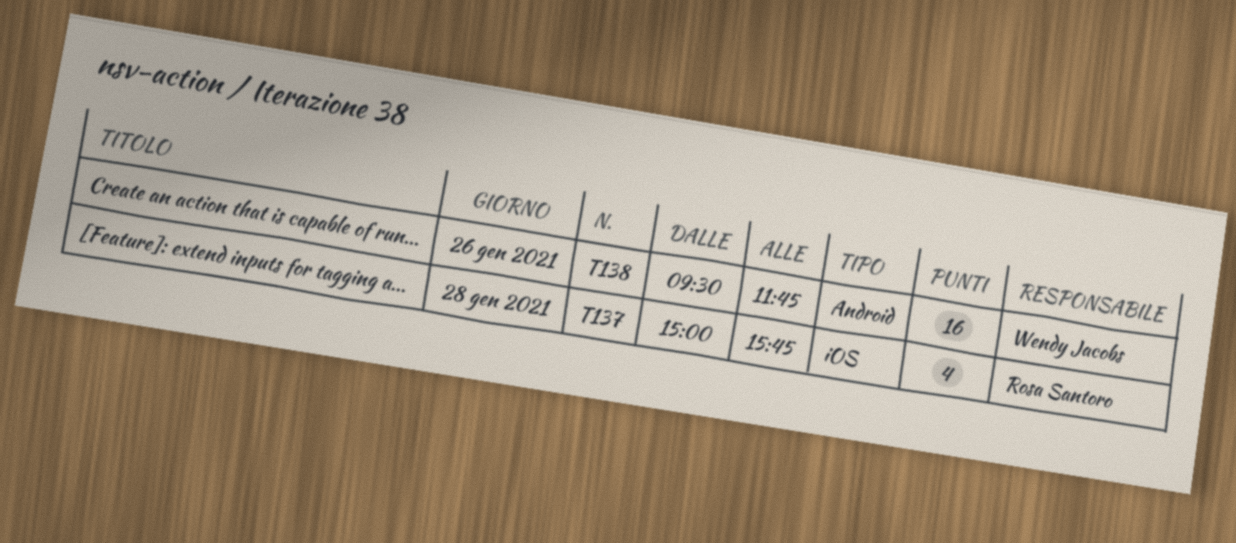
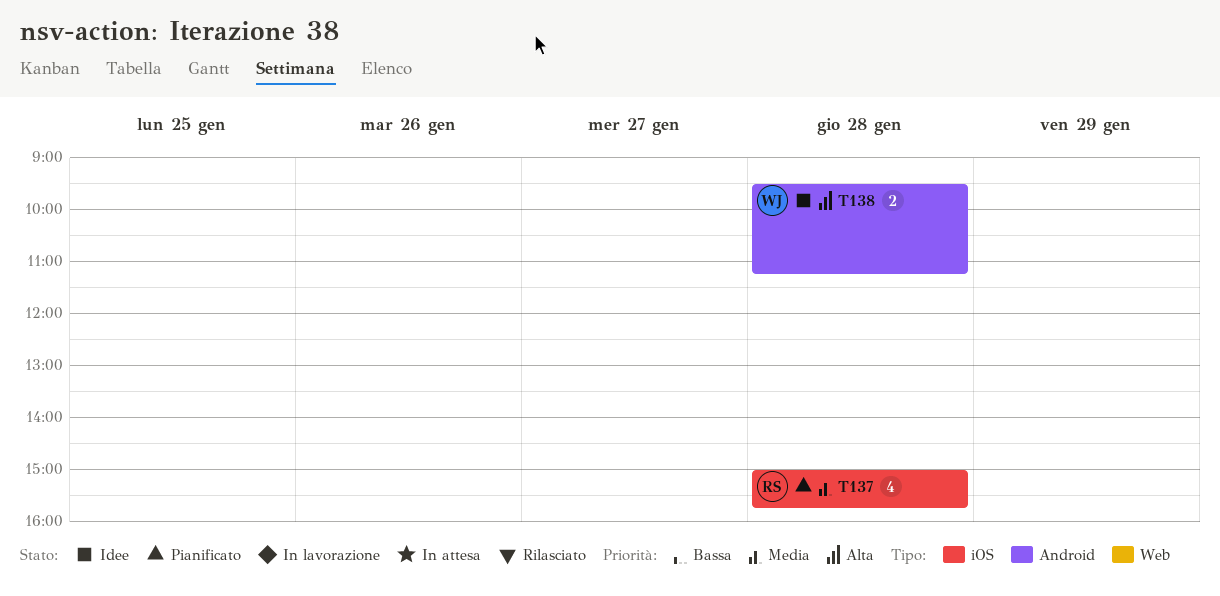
T138, estimate: 16 -> 2
T138, day: Jan 26 -> Jan 28
T138, ends: 11:45 -> 11:15

